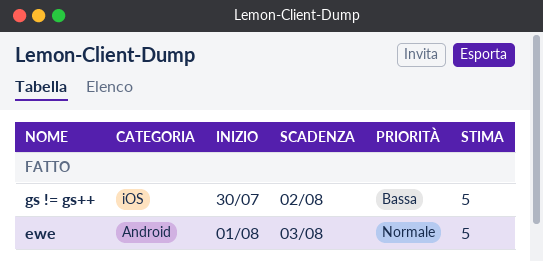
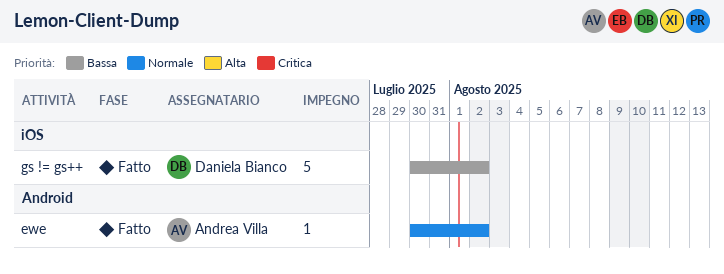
ewe, estimate: 5 -> 1
ewe, start: Aug 1 -> Jul 30
ewe, due: Aug 3 -> Aug 2

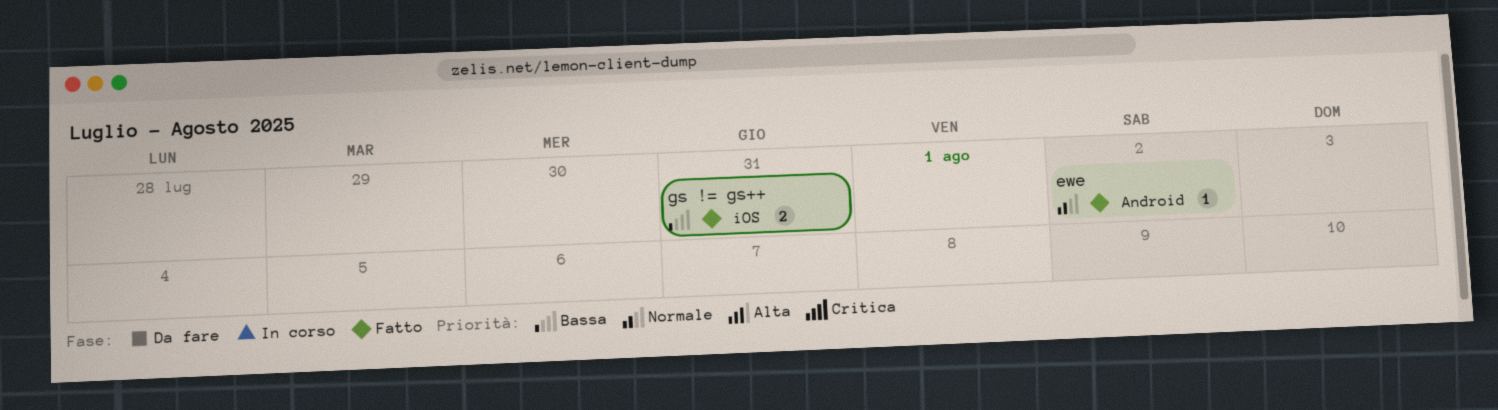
gs != gs++, estimate: 5 -> 2
gs != gs++, due: Aug 2 -> Jul 31

